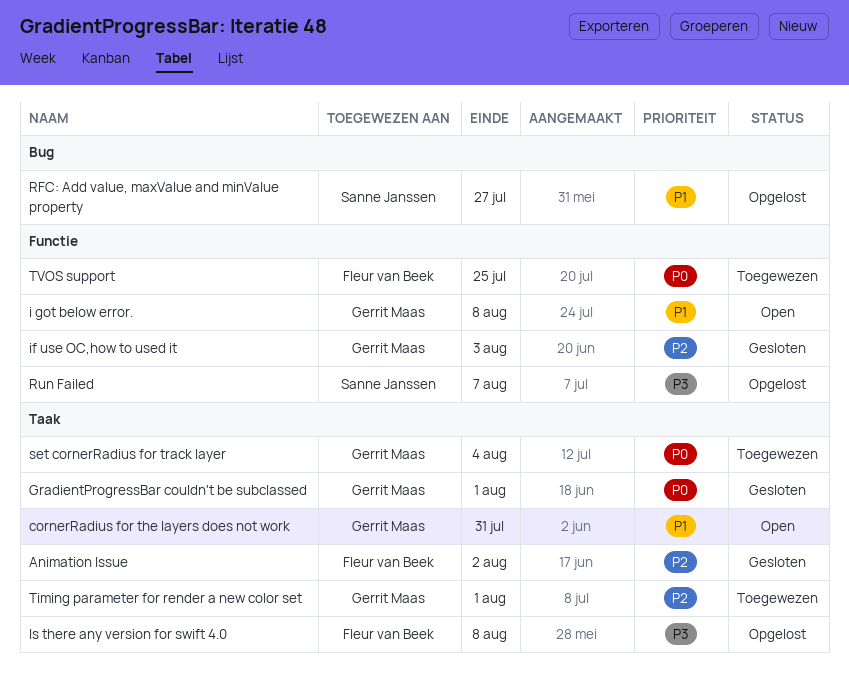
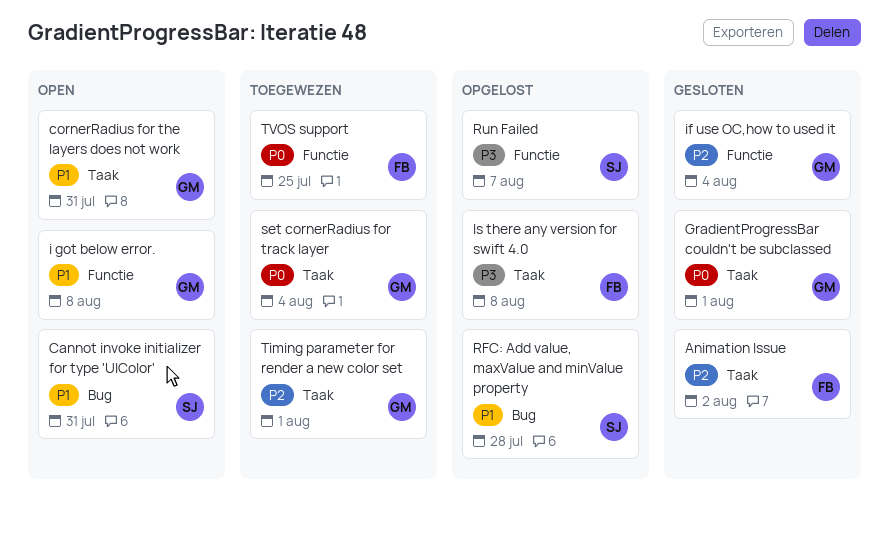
Cannot invoke initializer for type 'UIColor': none -> present
if use OC,how to used it, due: Aug 3 -> Aug 4
RFC: Add value, maxValue and minValue property, due: Jul 27 -> Jul 28

